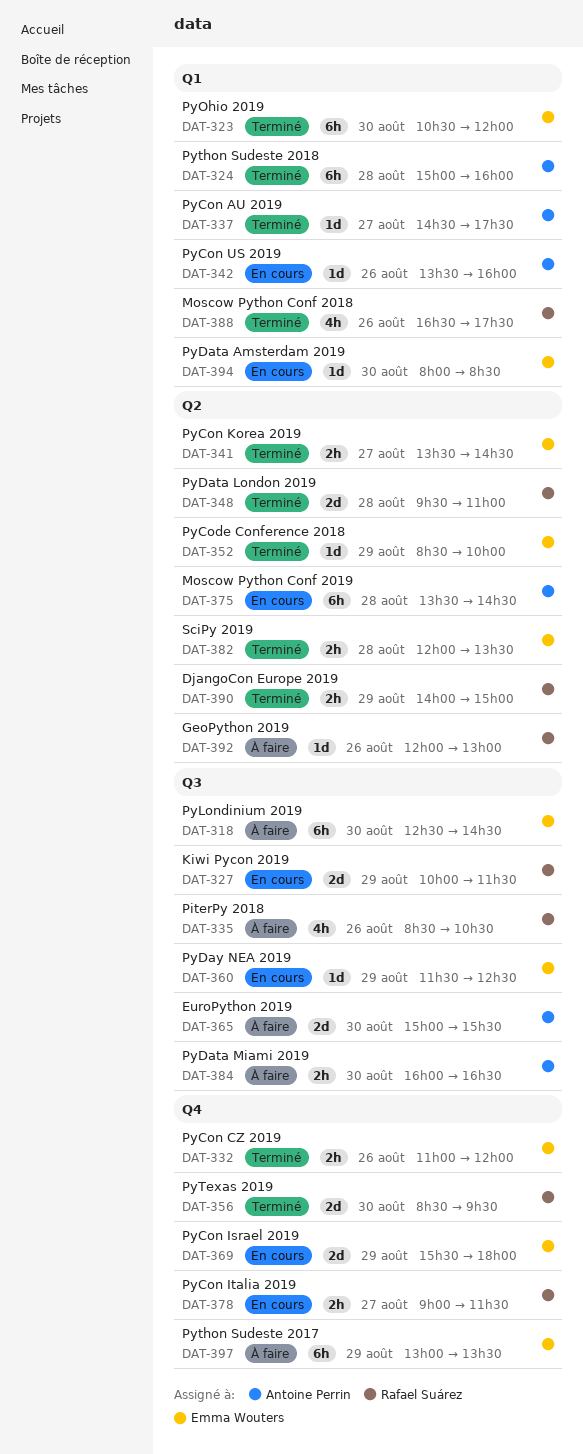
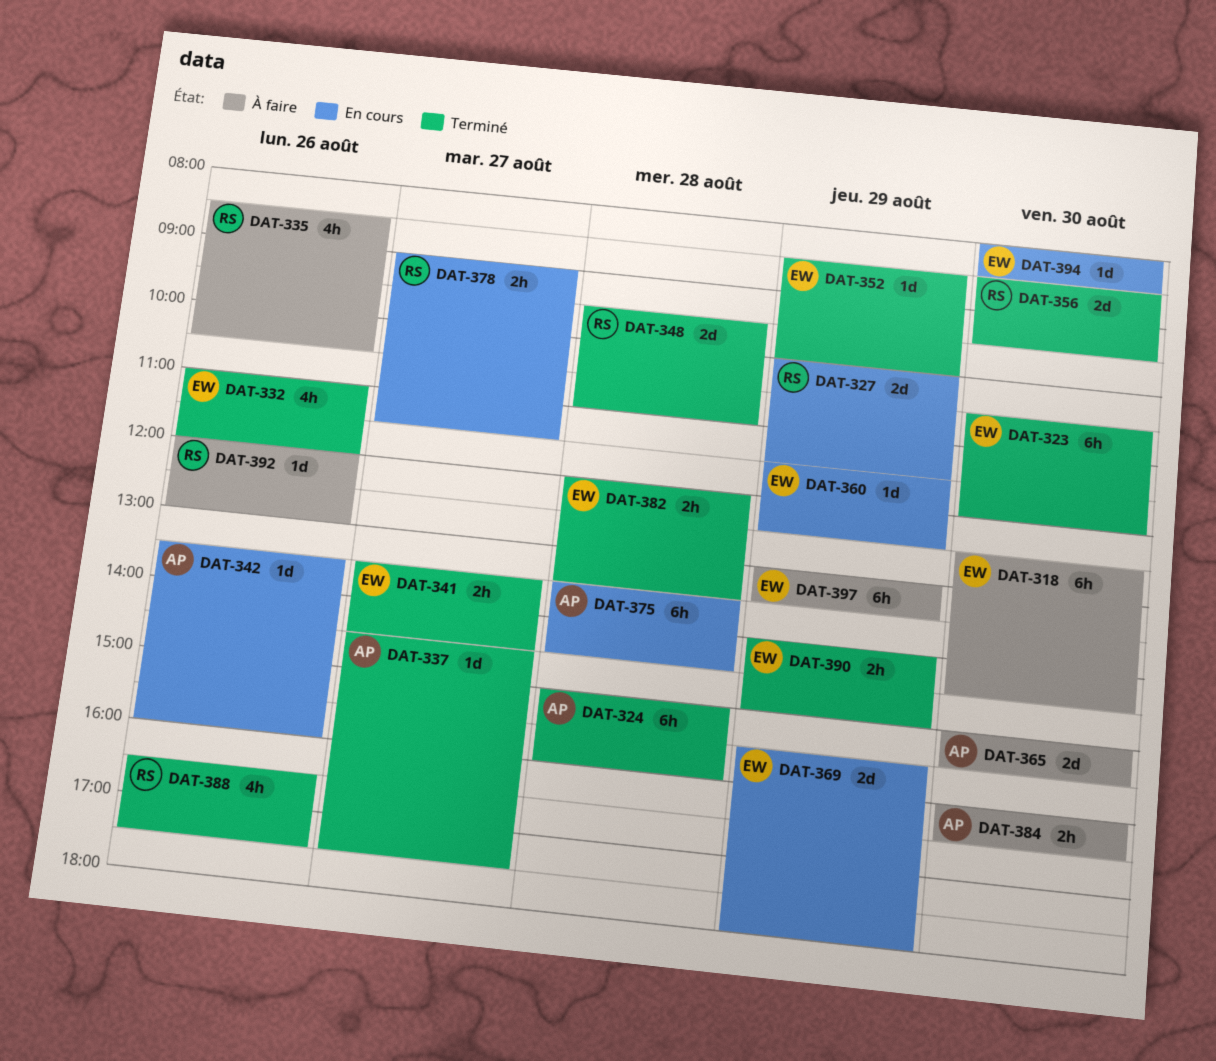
DAT-332, estimate: 2h -> 4h
DAT-390, owner: Rafael Suárez -> Emma Wouters

